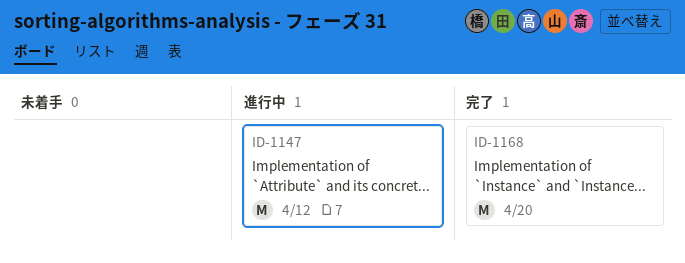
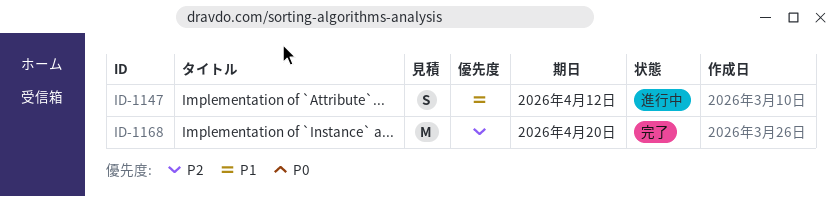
ID-1147, estimate: M -> S

